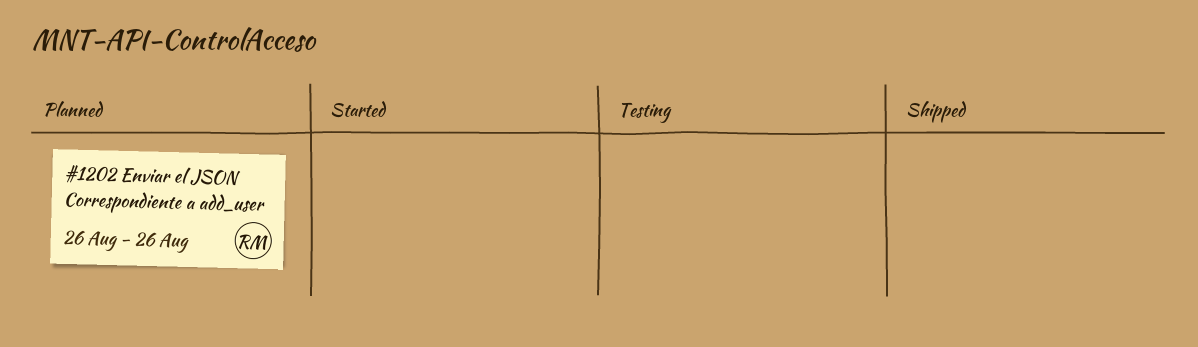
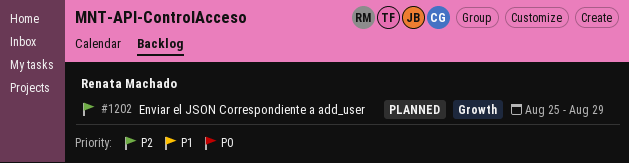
#1202, start: Aug 26 -> Aug 25
#1202, due: Aug 26 -> Aug 29

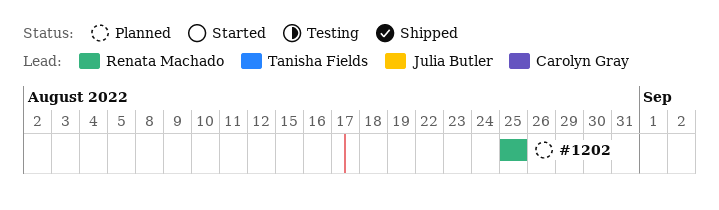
#1202, due: Aug 29 -> Aug 25

